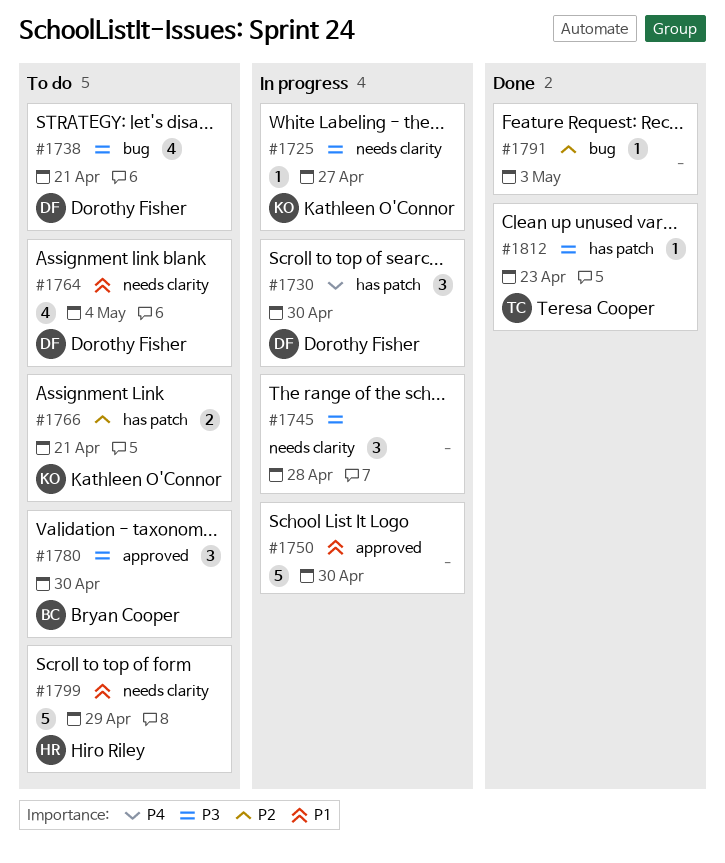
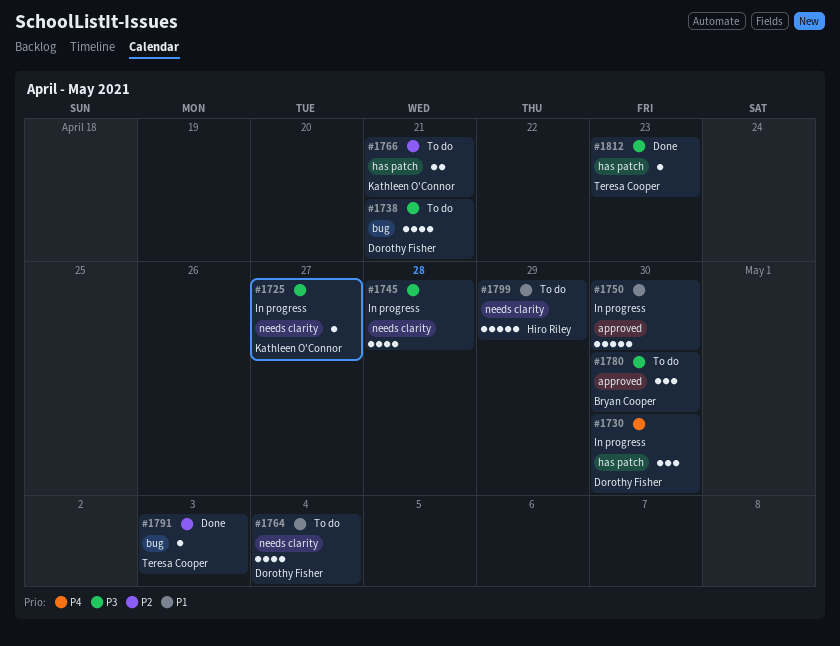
#1745, estimate: 3 -> 4
#1791, owner: none -> Teresa Cooper

